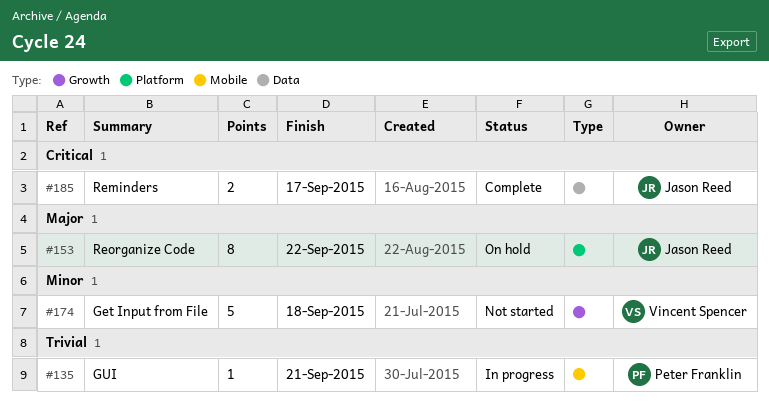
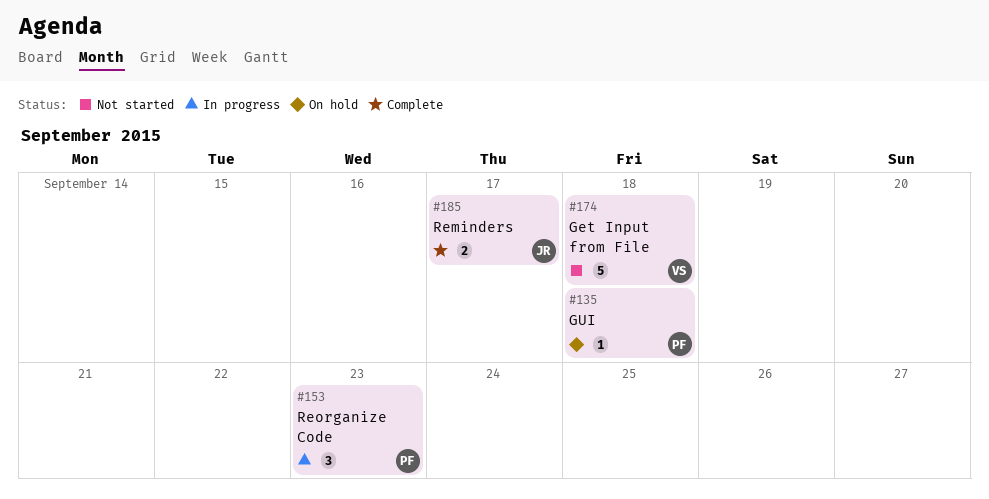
#135, status: In progress -> On hold
#135, due: Sep 21 -> Sep 18
#153, status: On hold -> In progress
#153, owner: Jason Reed -> Peter Franklin
#153, estimate: 8 -> 3
#153, due: Sep 22 -> Sep 23

